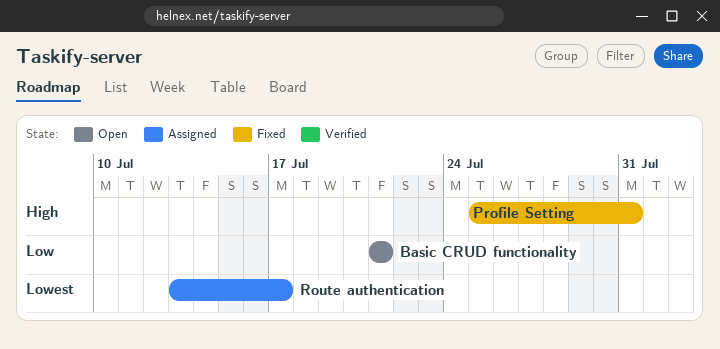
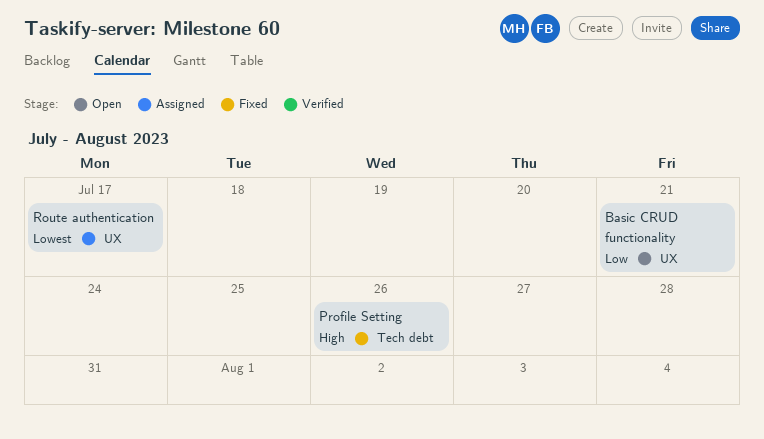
Profile Setting, due: Jul 31 -> Jul 26

